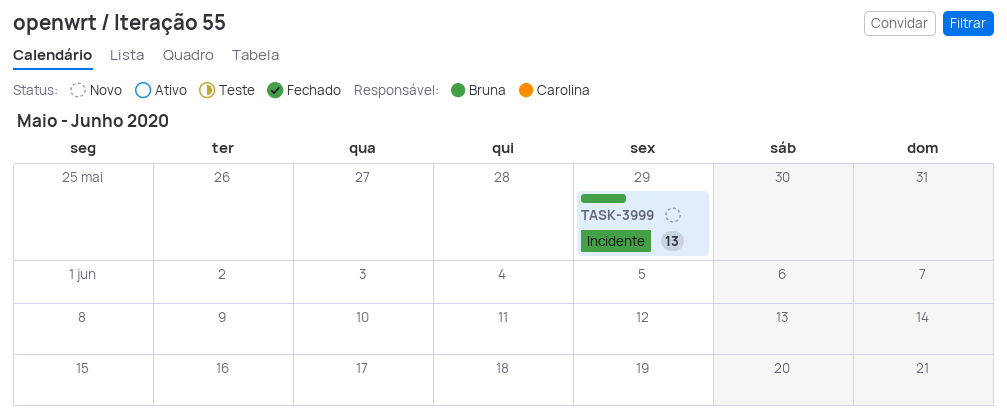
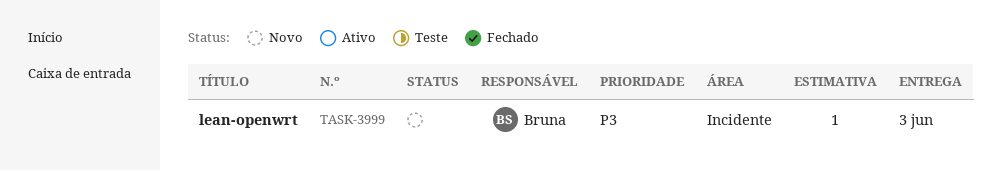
TASK-3999, estimate: 13 -> 1
TASK-3999, due: May 29 -> Jun 3

